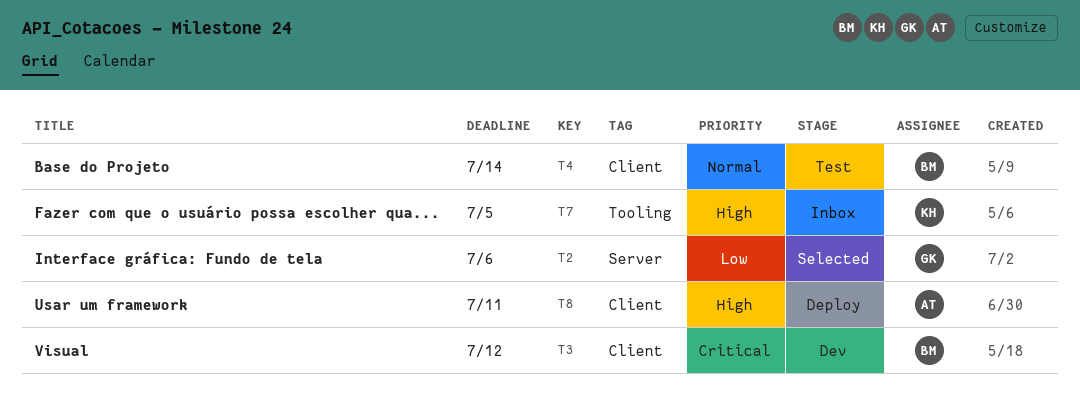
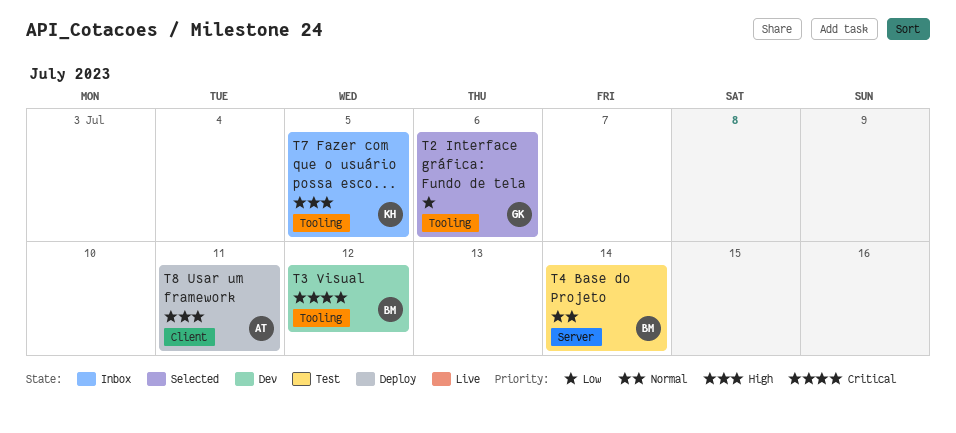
T2, label: Server -> Tooling
T3, label: Client -> Tooling
T4, label: Client -> Server

